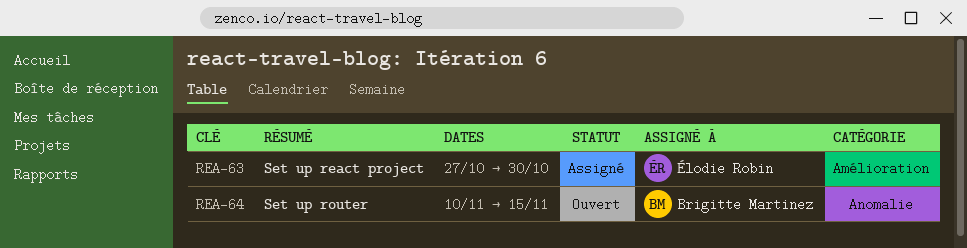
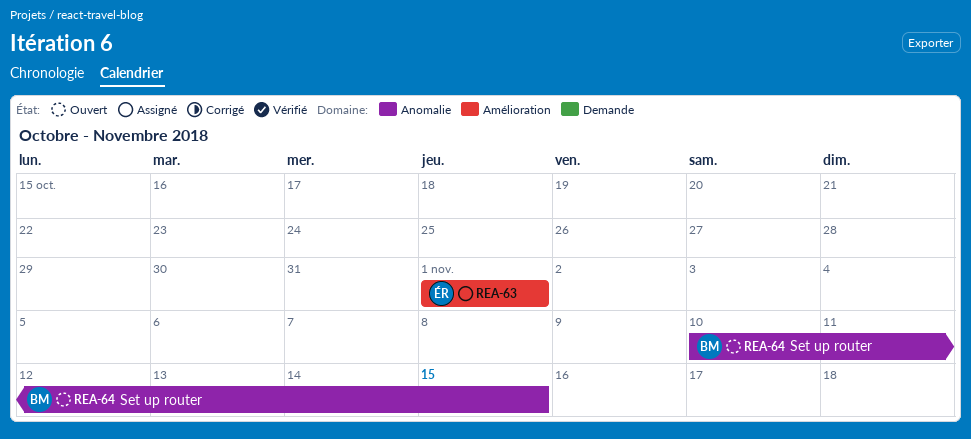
REA-63, start: Oct 27 -> Nov 1
REA-63, due: Oct 30 -> Nov 1

